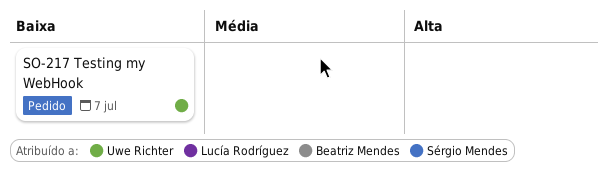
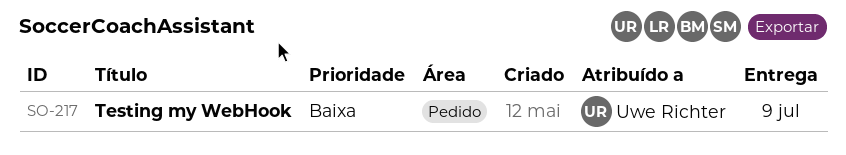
SO-217, due: Jul 7 -> Jul 9

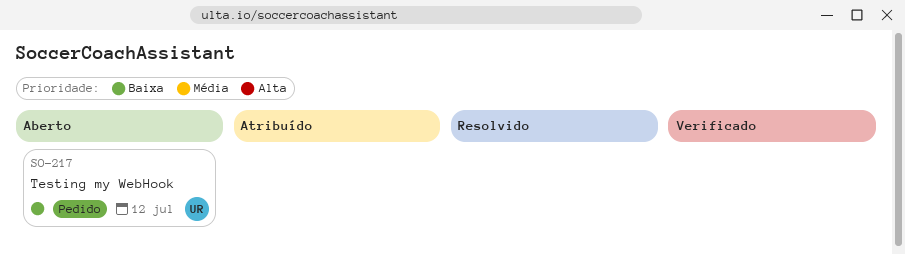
SO-217, due: Jul 9 -> Jul 12

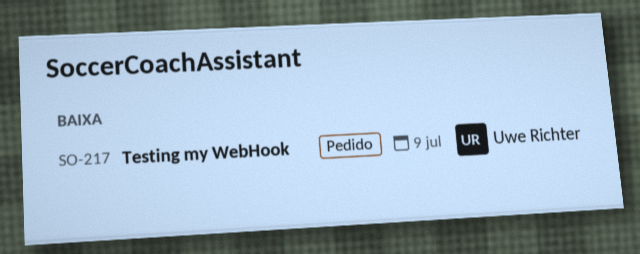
SO-217, due: Jul 12 -> Jul 9

